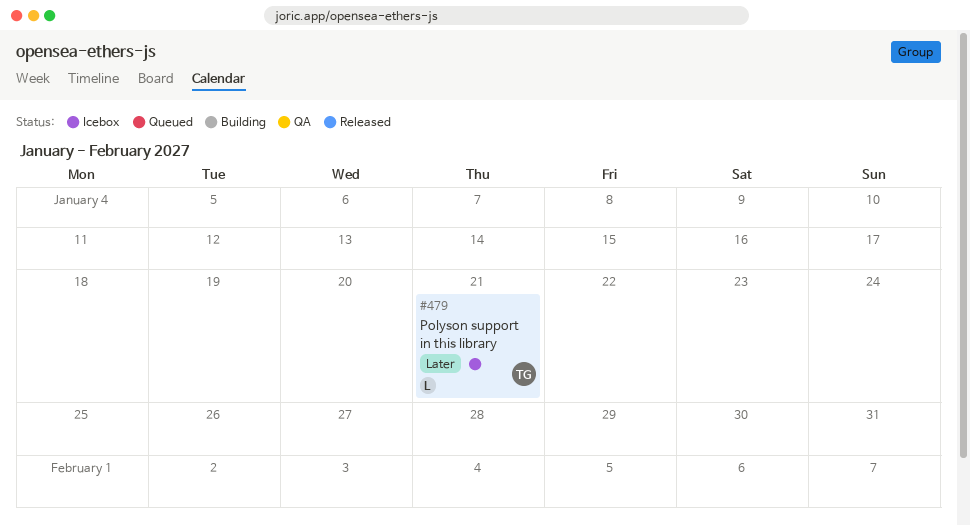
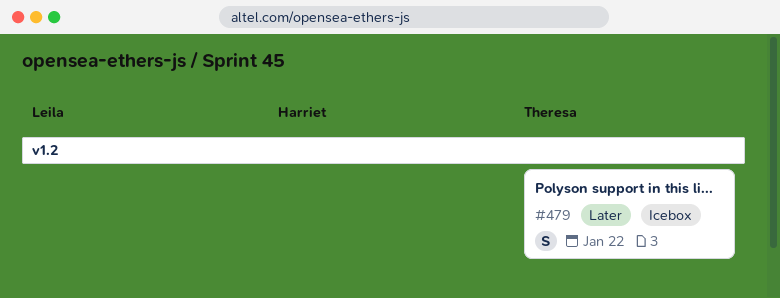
#479, estimate: L -> S
#479, due: Jan 21 -> Jan 22

